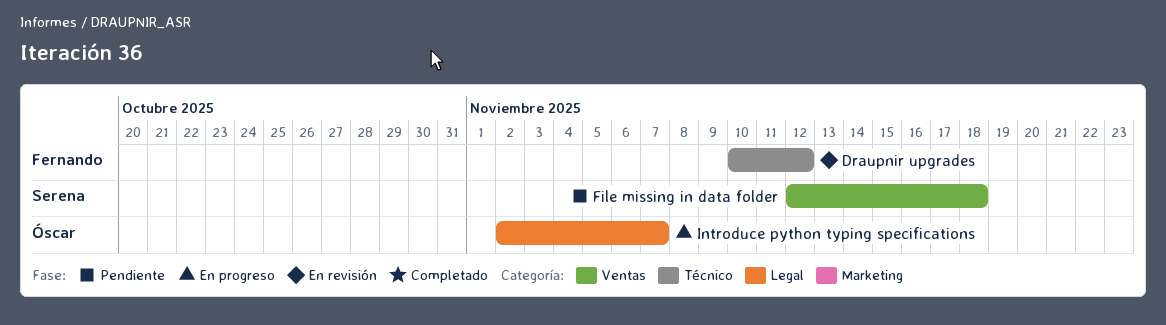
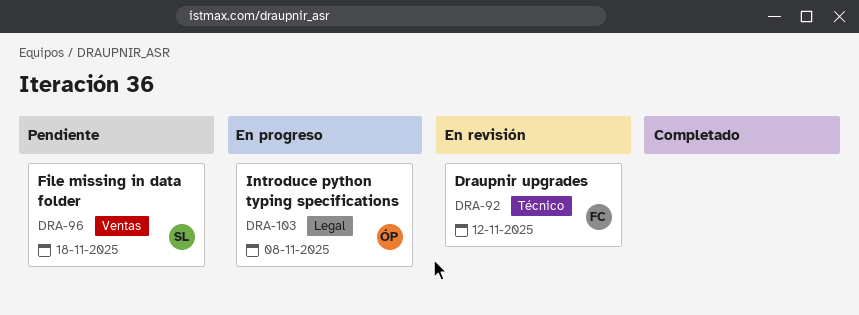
Introduce python typing specifications, due: Nov 7 -> Nov 8

